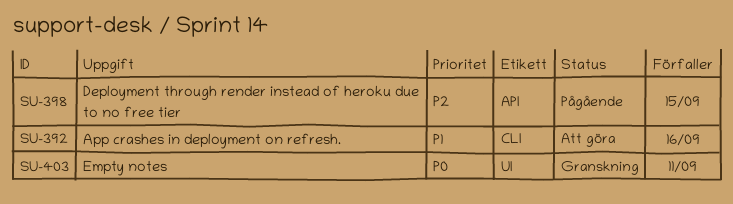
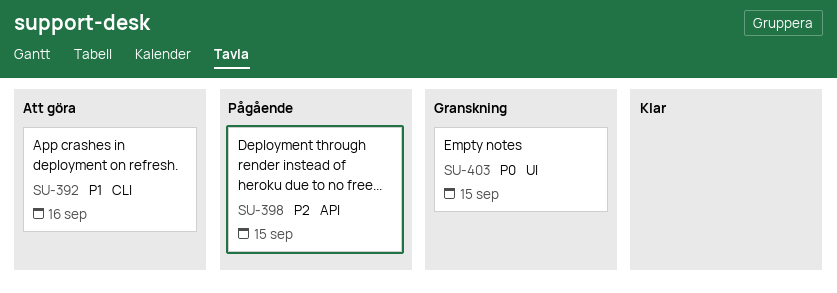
SU-403, due: Sep 11 -> Sep 15

